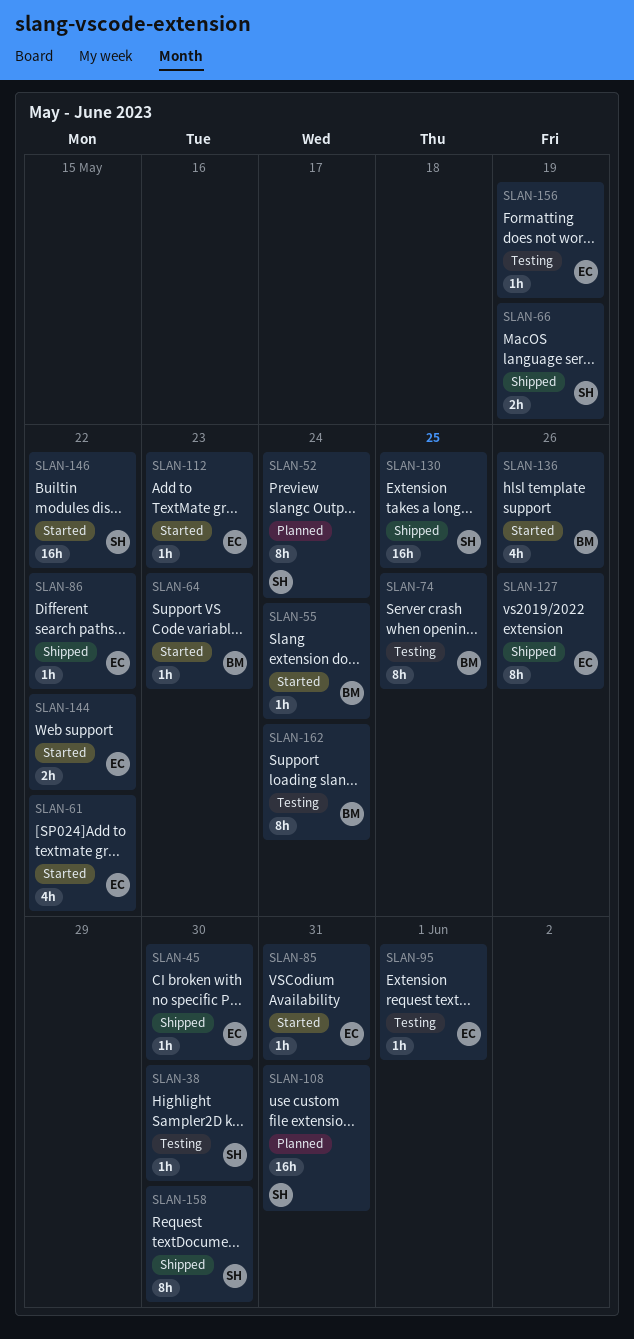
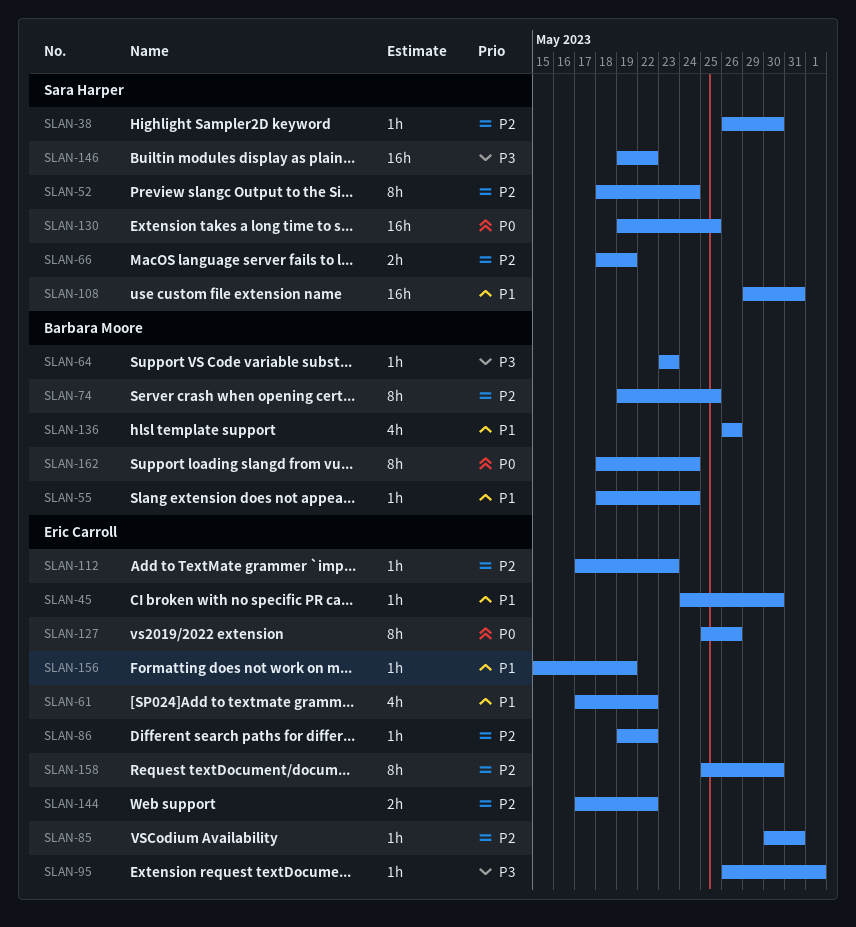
SLAN-158, owner: Sara Harper -> Eric Carroll

